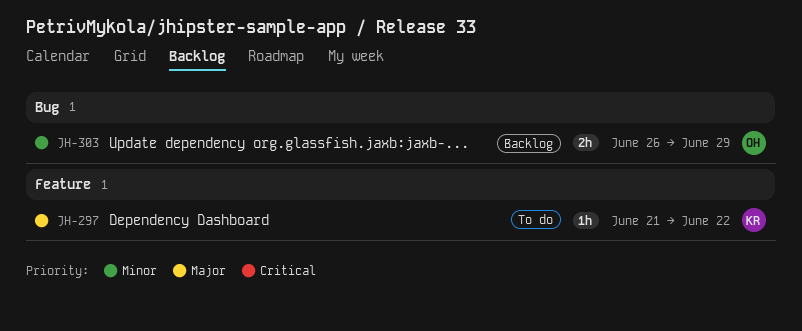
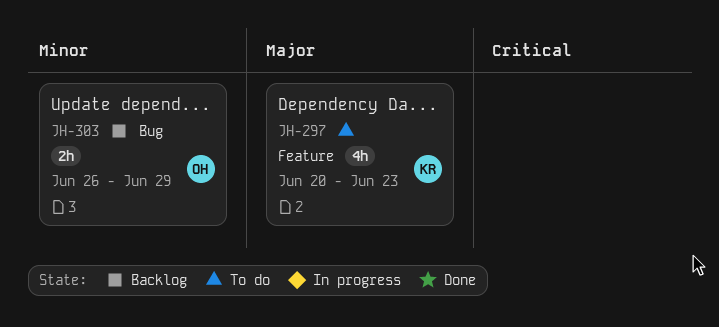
JH-297, estimate: 1h -> 4h
JH-297, start: Jun 21 -> Jun 20
JH-297, due: Jun 22 -> Jun 23

